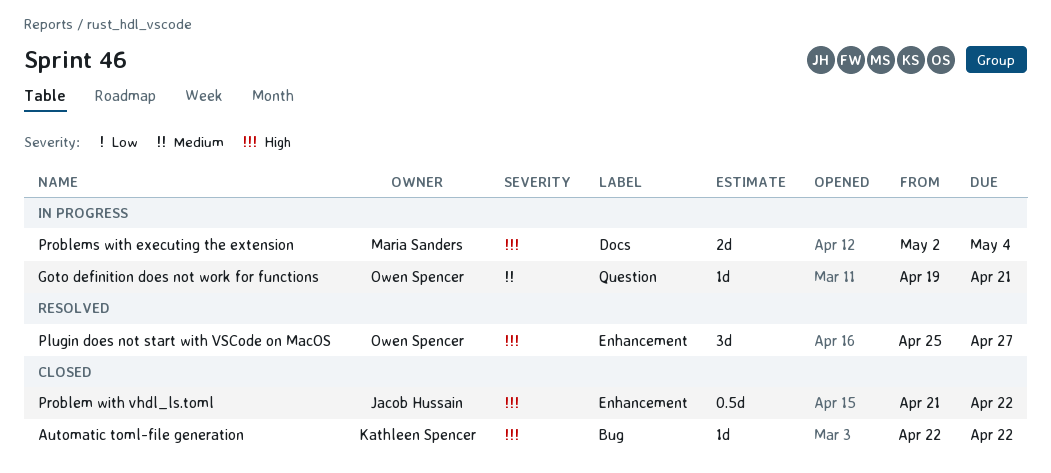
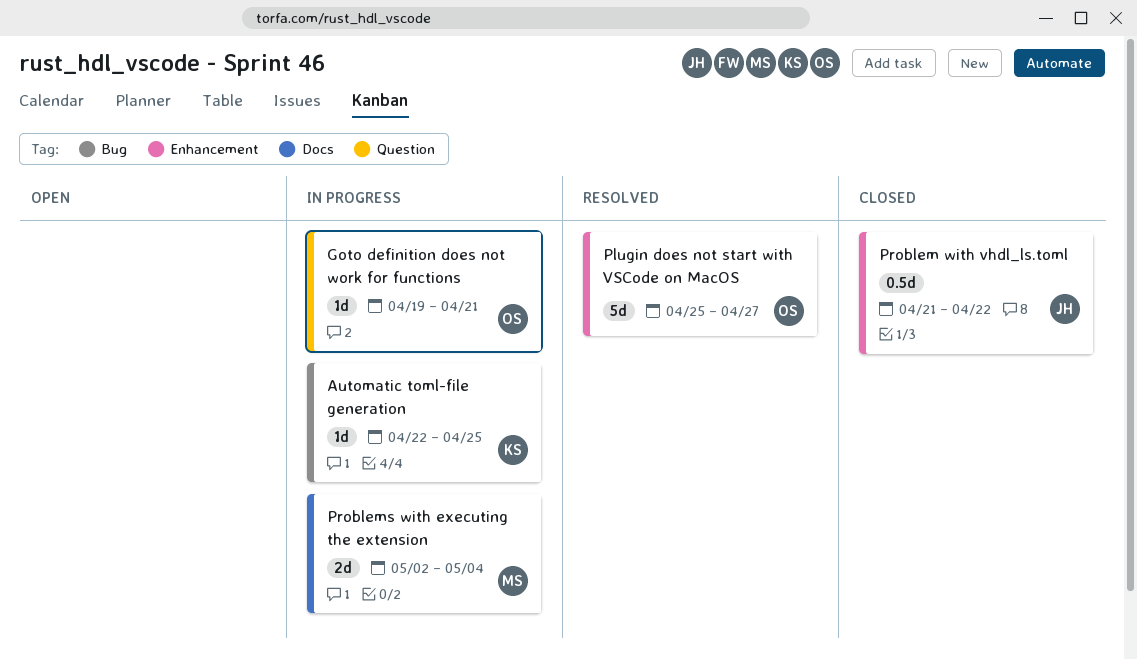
Automatic toml-file generation, status: Closed -> In progress
Automatic toml-file generation, due: Apr 22 -> Apr 25
Plugin does not start with VSCode on MacOS, estimate: 3d -> 5d

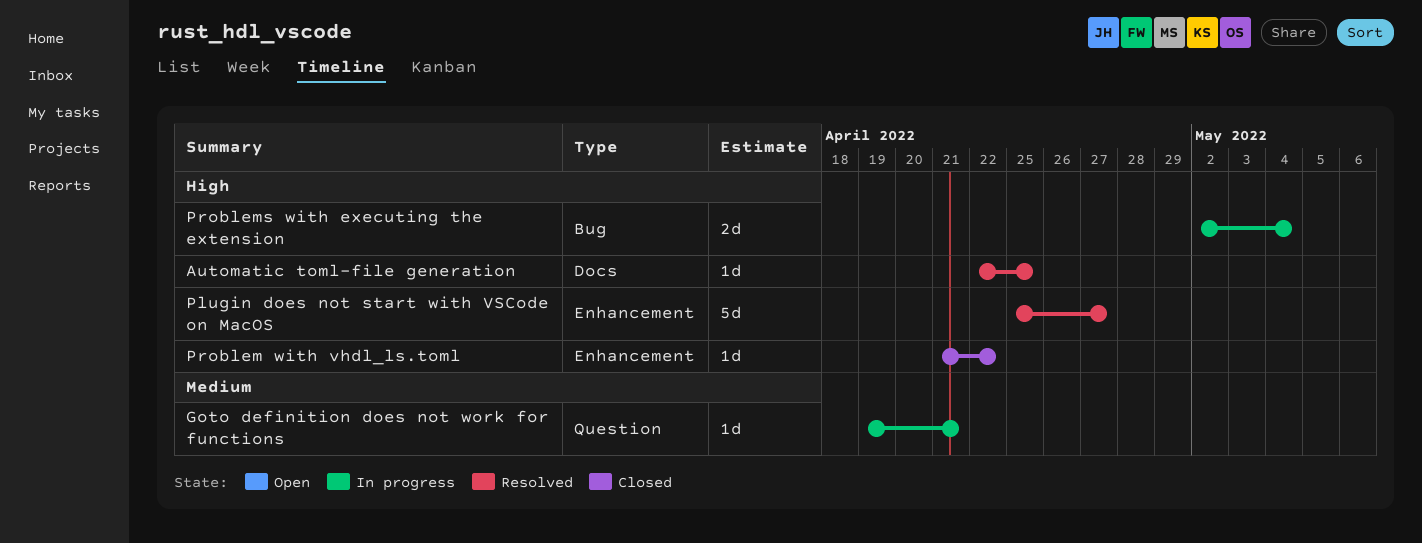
Automatic toml-file generation, status: In progress -> Resolved
Automatic toml-file generation, label: Bug -> Docs
Problem with vhdl_ls.toml, estimate: 0.5d -> 1d
Problems with executing the extension, label: Docs -> Bug

